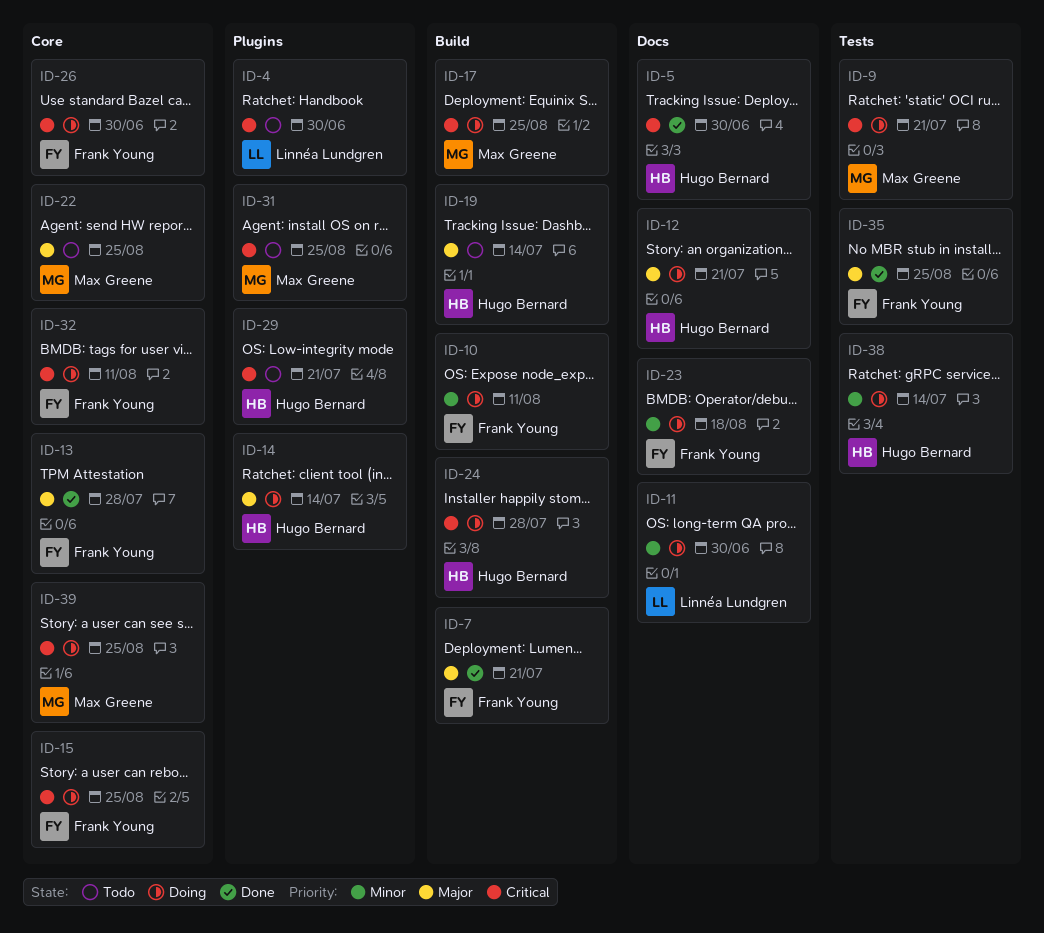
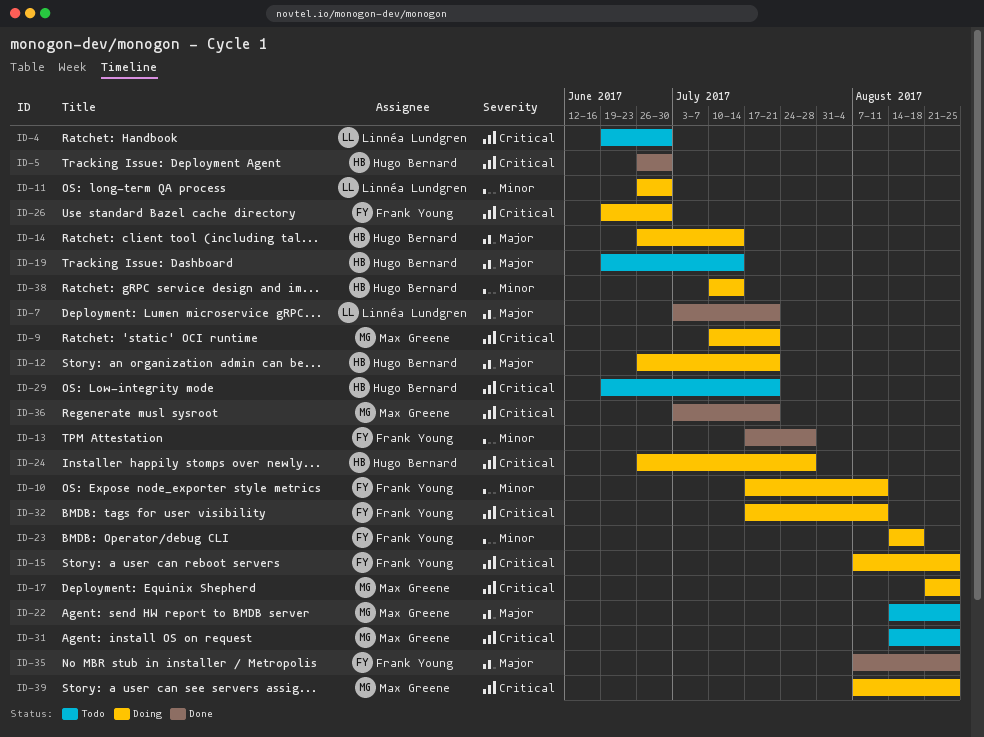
ID-7, owner: Frank Young -> Linnéa Lundgren
ID-13, priority: Major -> Minor
ID-36: none -> present

